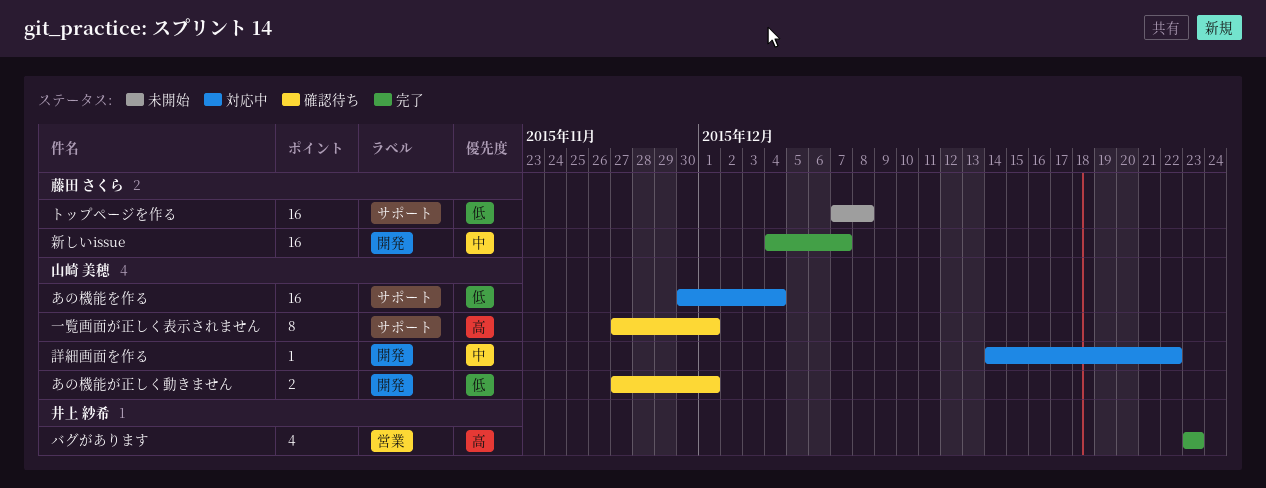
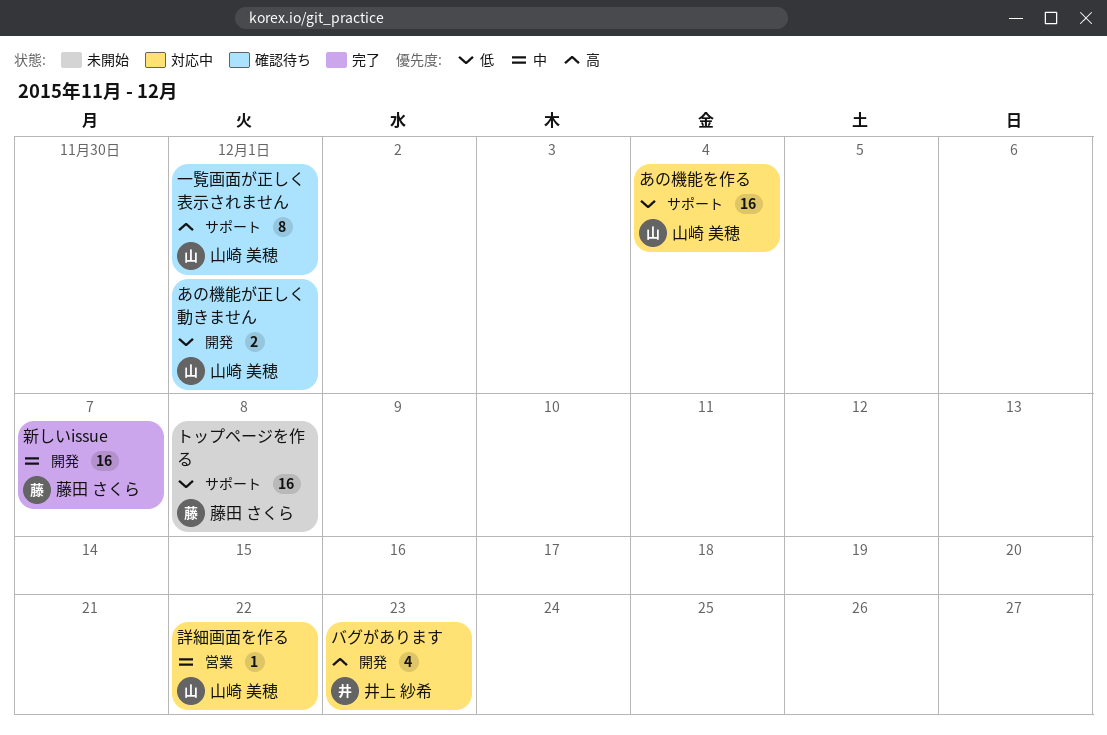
バグがあります, status: 完了 -> 対応中
バグがあります, label: 営業 -> 開発
詳細画面を作る, label: 開発 -> 営業

